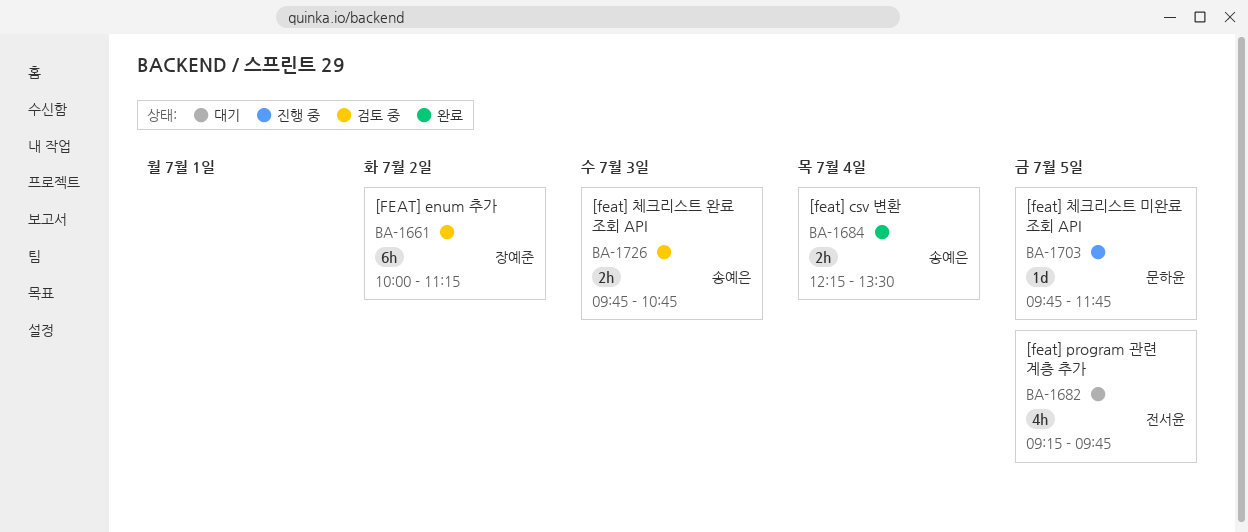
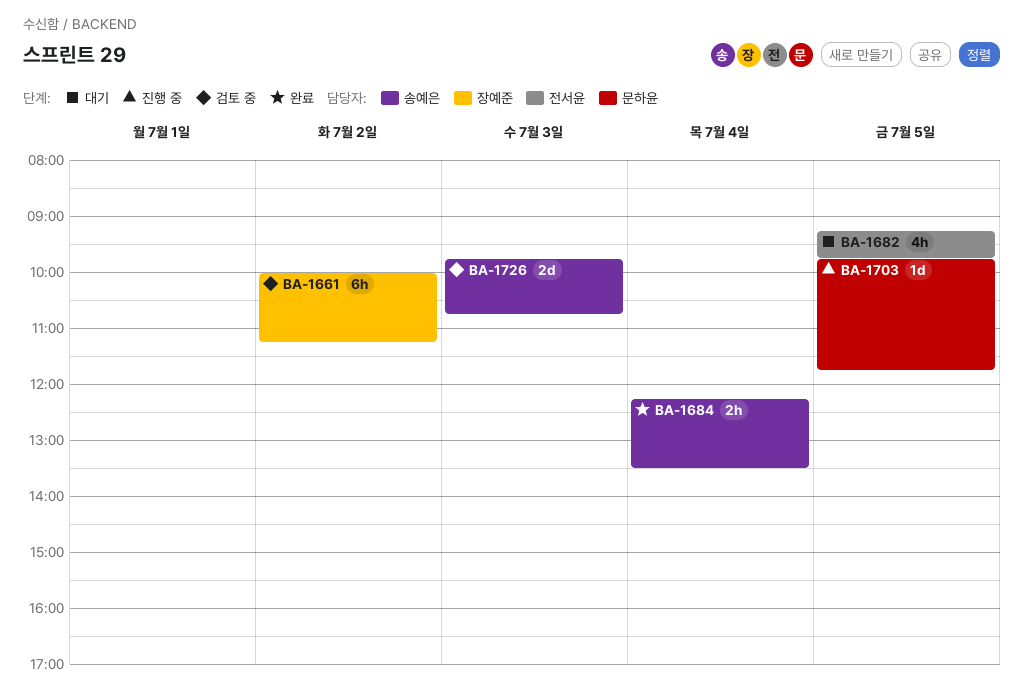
BA-1726, estimate: 2h -> 2d

